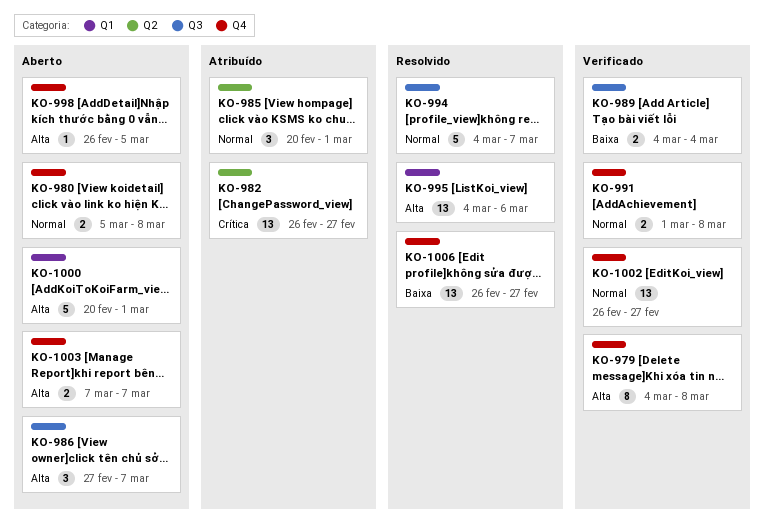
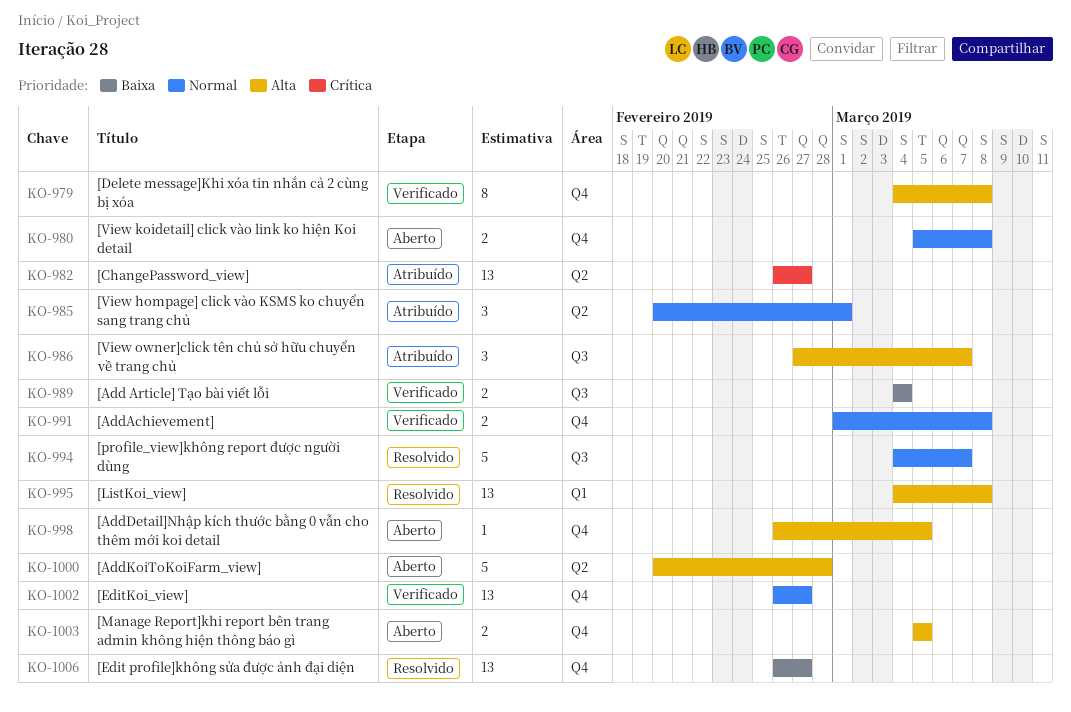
KO-986, status: Aberto -> Atribuído
KO-995, due: Mar 6 -> Mar 8
KO-1000, label: Q1 -> Q2
KO-1000, due: Mar 1 -> Feb 28
KO-1003, start: Mar 7 -> Mar 5
KO-1003, due: Mar 7 -> Mar 5

